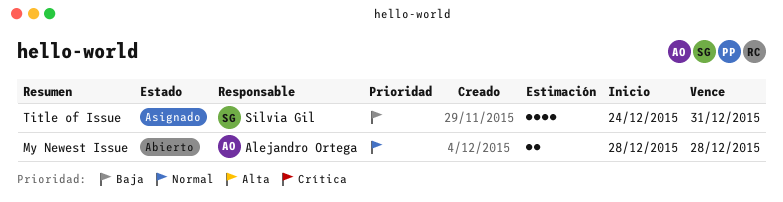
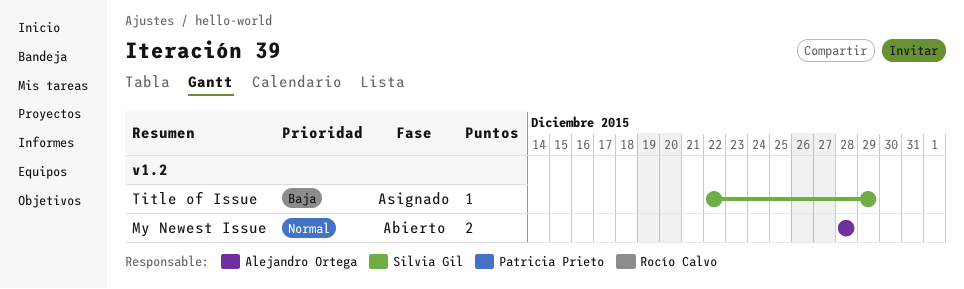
Title of Issue, estimate: 4 -> 1
Title of Issue, start: Dec 24 -> Dec 22
Title of Issue, due: Dec 31 -> Dec 29

